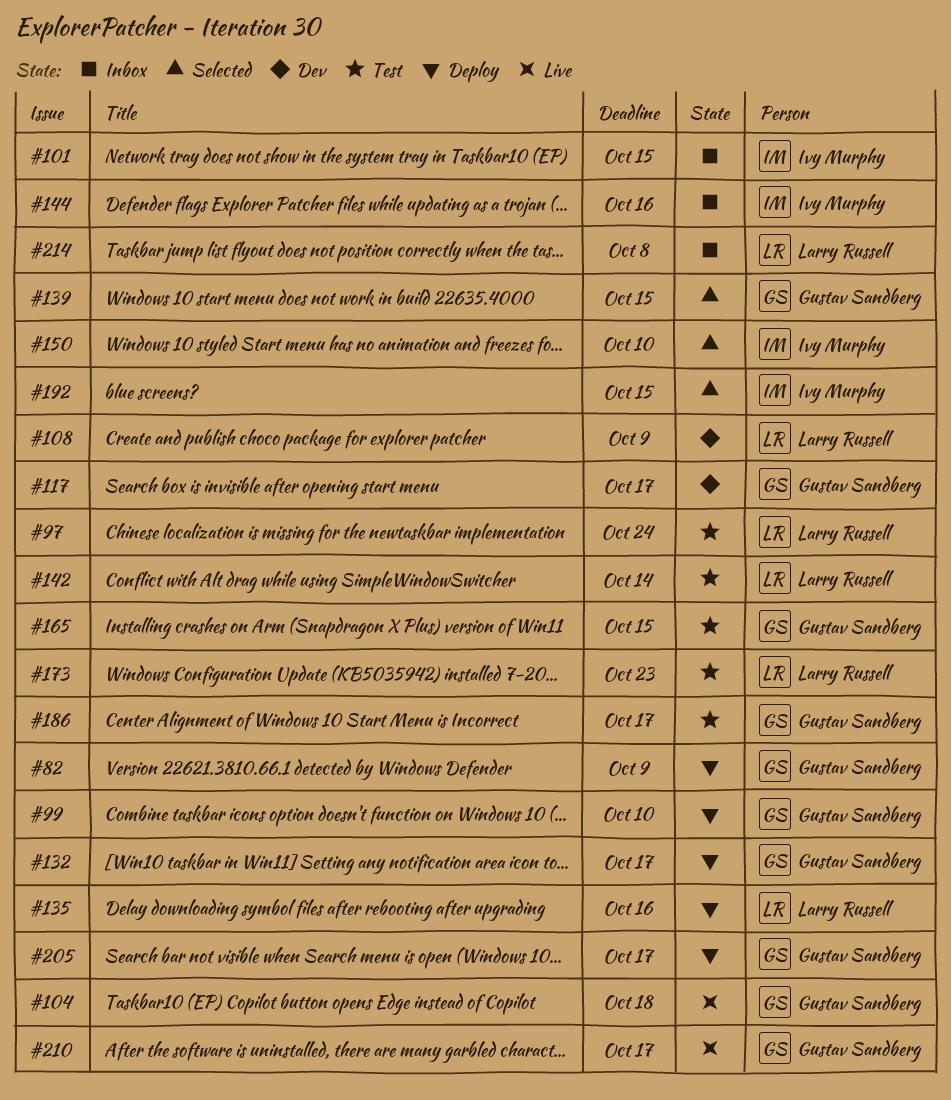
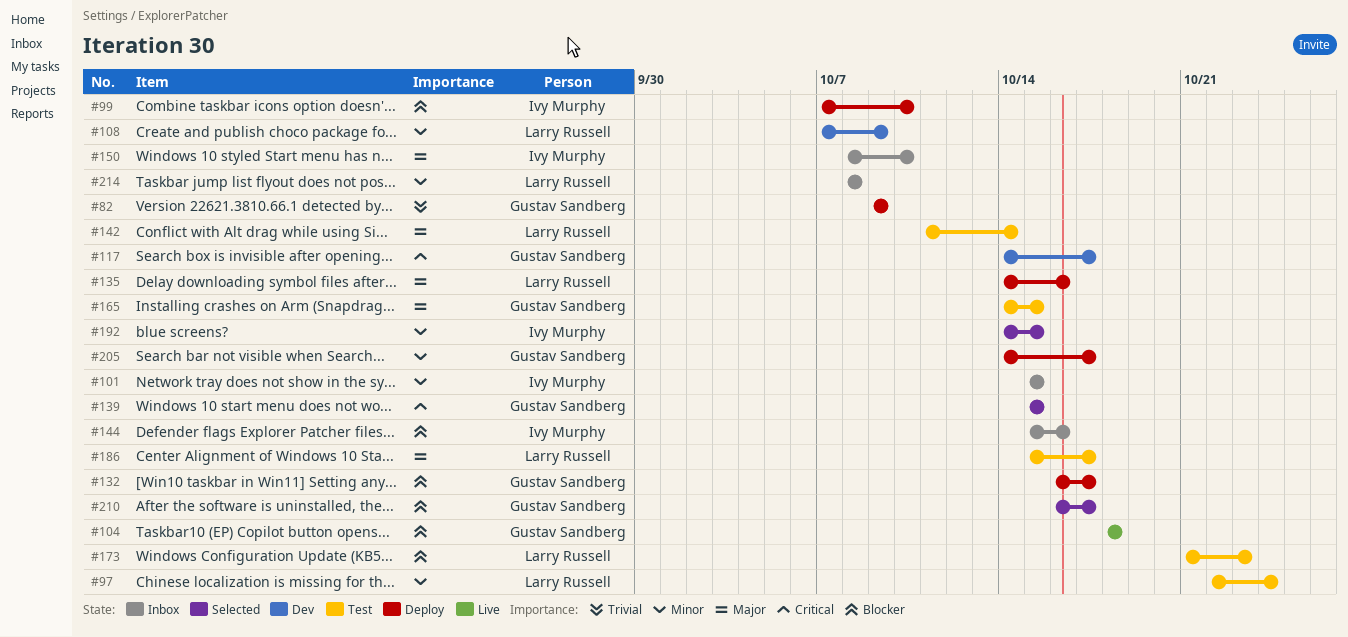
#99, owner: Gustav Sandberg -> Ivy Murphy
#150, status: Selected -> Inbox
#186, owner: Gustav Sandberg -> Larry Russell
#210, status: Live -> Selected

